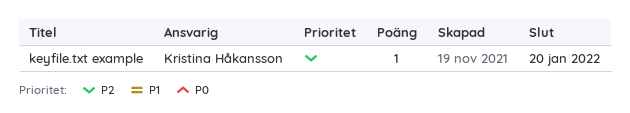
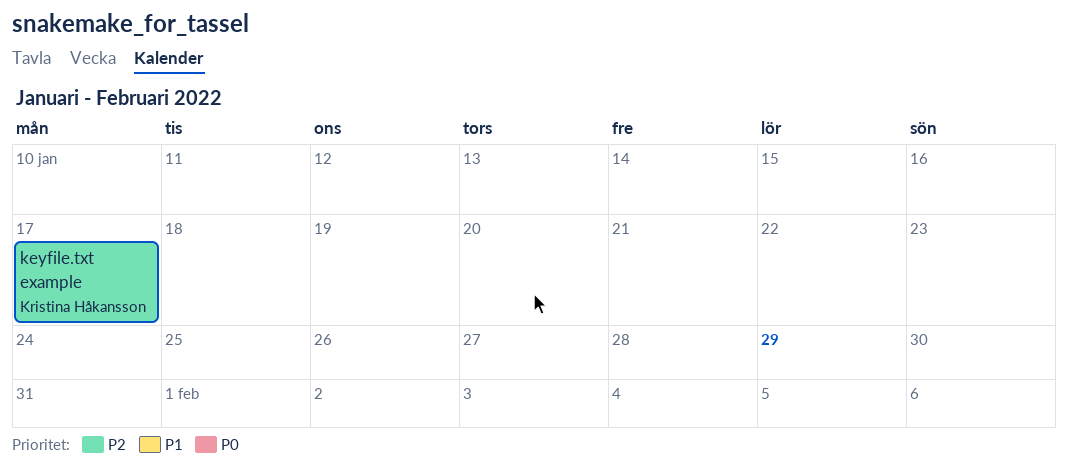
keyfile.txt example, due: Jan 20 -> Jan 17

